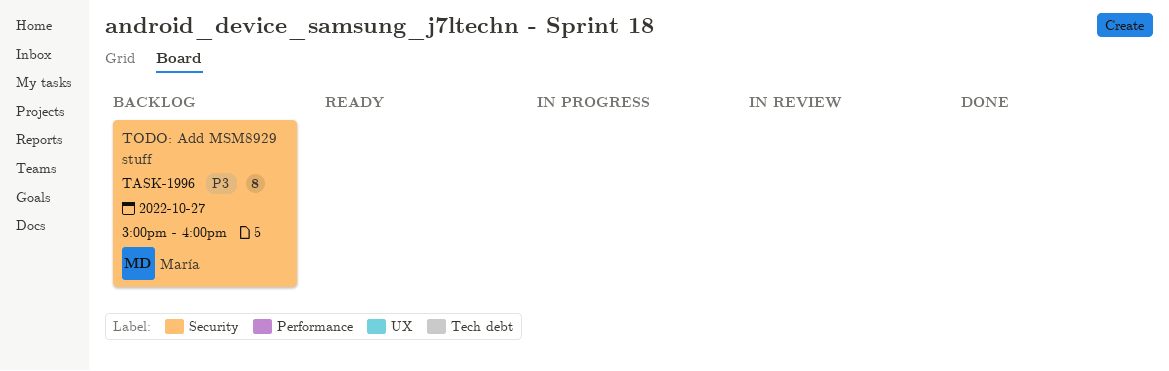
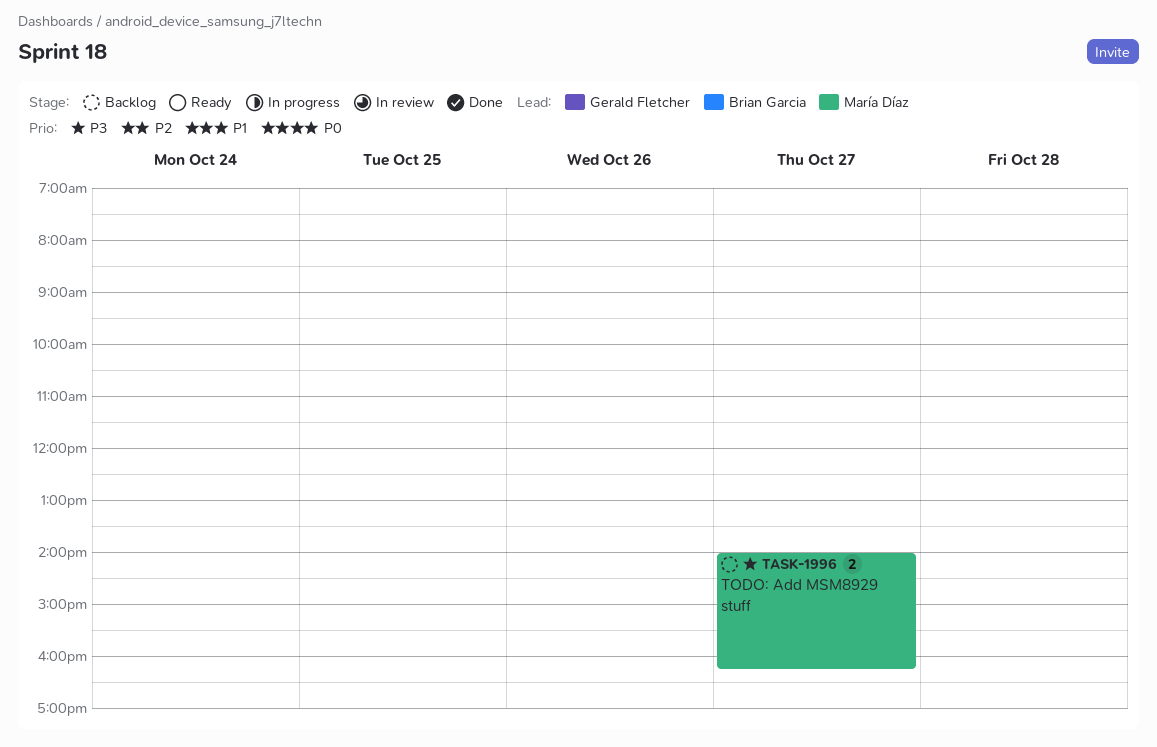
TASK-1996, estimate: 8 -> 2
TASK-1996, begins: 15:00 -> 14:00
TASK-1996, ends: 16:00 -> 16:15

